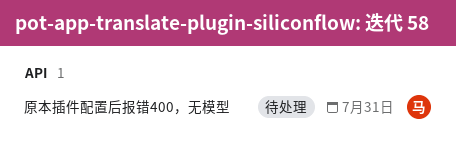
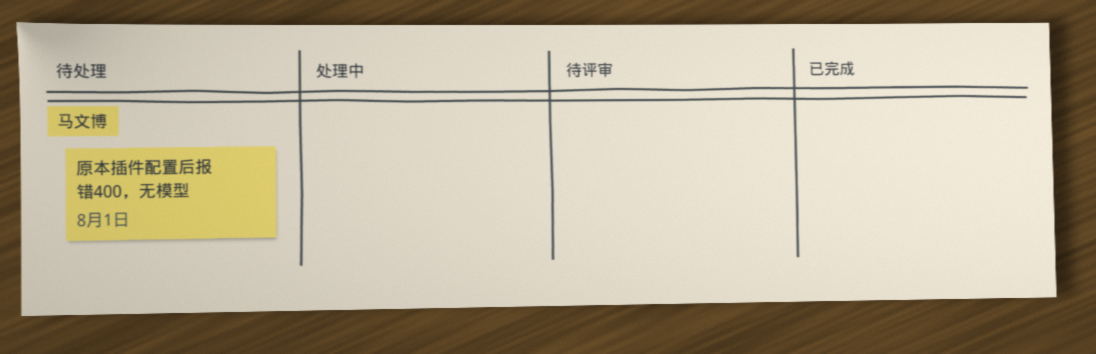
原本插件配置后报错400，无模型, due: Jul 31 -> Aug 1

